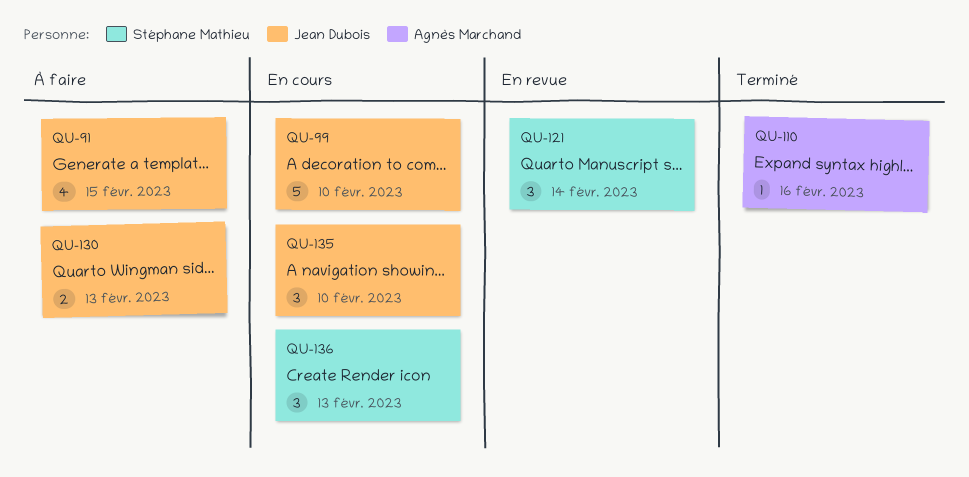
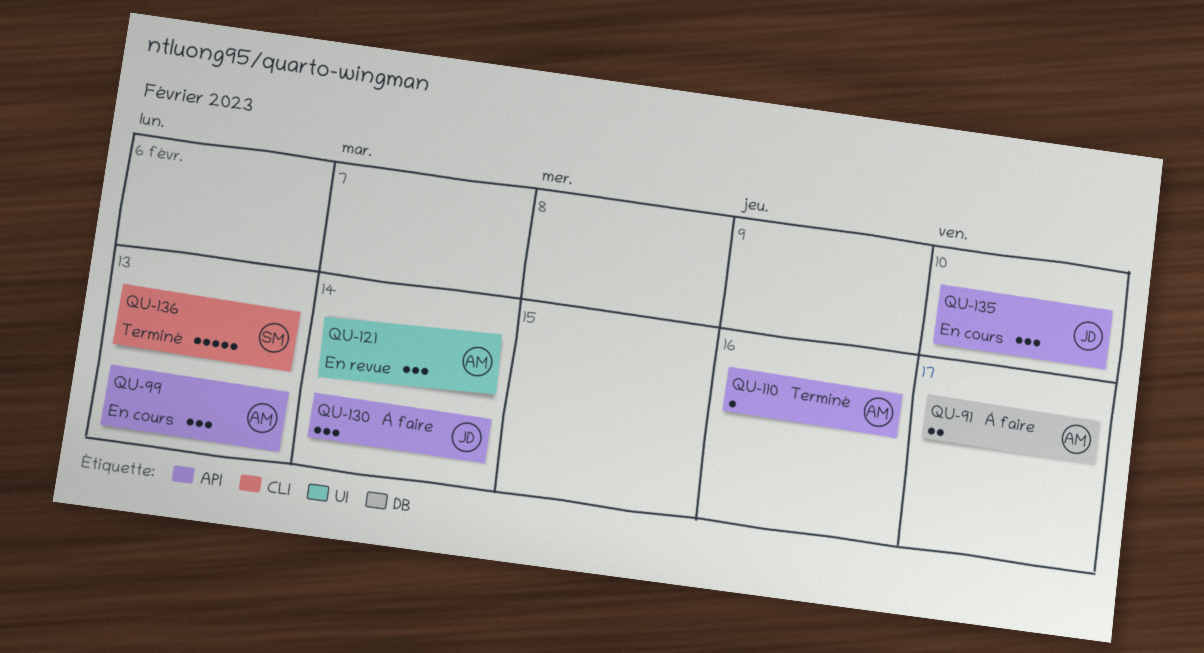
QU-91, owner: Jean Dubois -> Agnès Marchand
QU-91, estimate: 4 -> 2
QU-91, due: Feb 15 -> Feb 17
QU-99, owner: Jean Dubois -> Agnès Marchand
QU-99, estimate: 5 -> 3
QU-99, due: Feb 10 -> Feb 13
QU-121, owner: Stéphane Mathieu -> Agnès Marchand
QU-130, estimate: 2 -> 3
QU-130, due: Feb 13 -> Feb 14
QU-136, status: En cours -> Terminé
QU-136, estimate: 3 -> 5

